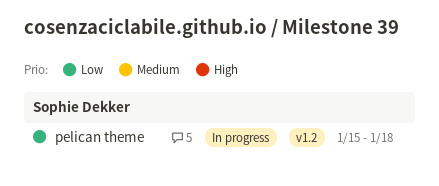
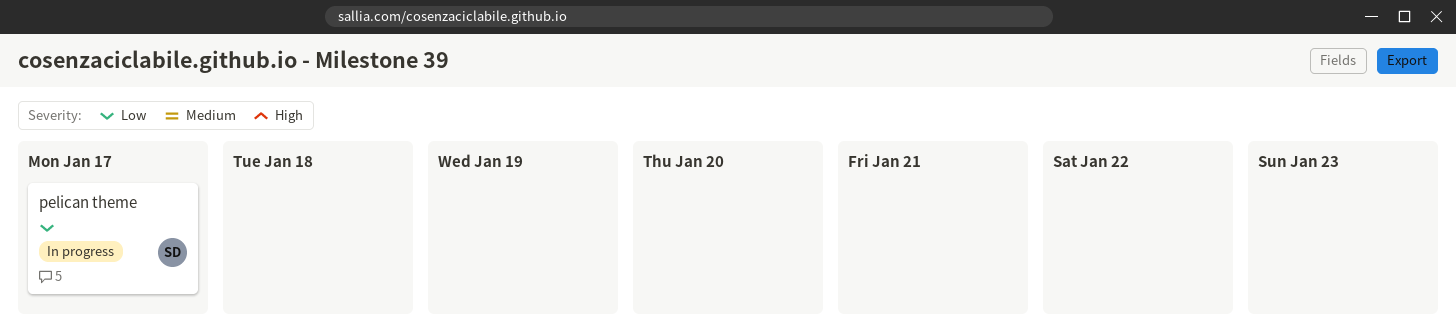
pelican theme, due: Jan 18 -> Jan 17

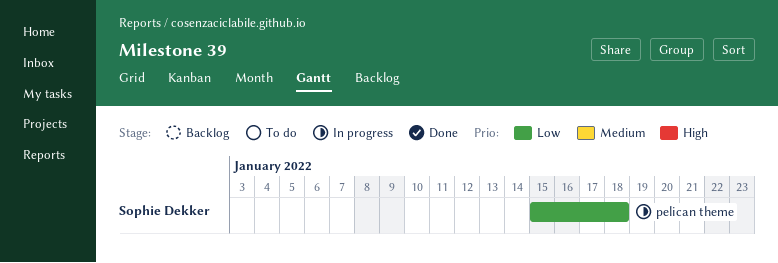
pelican theme, due: Jan 17 -> Jan 18

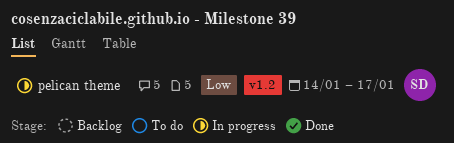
pelican theme, start: Jan 15 -> Jan 14
pelican theme, due: Jan 18 -> Jan 17

